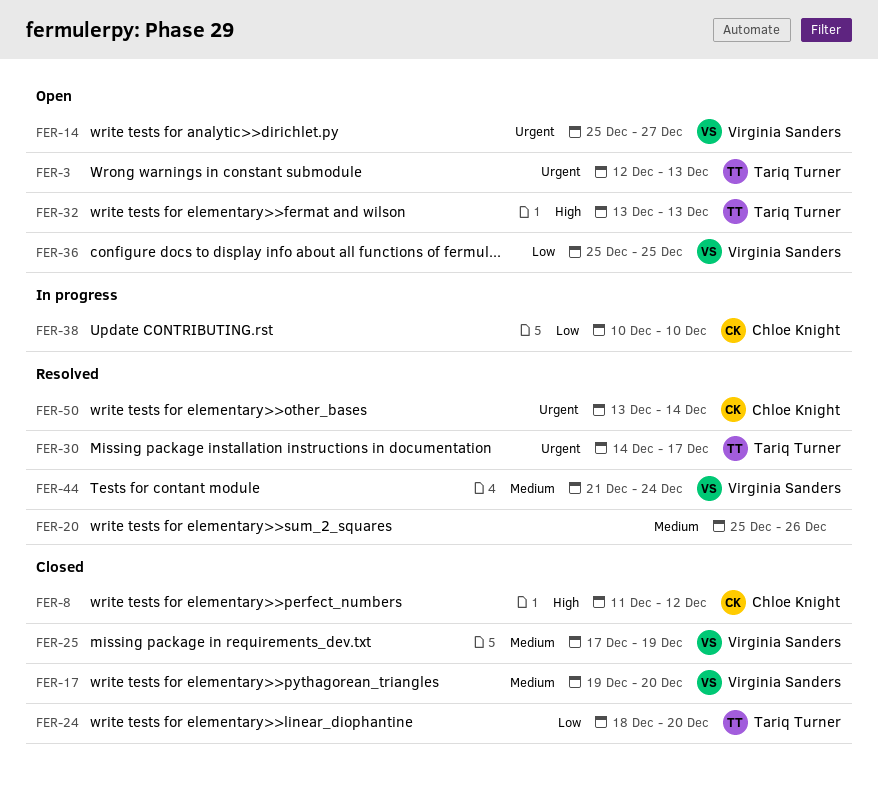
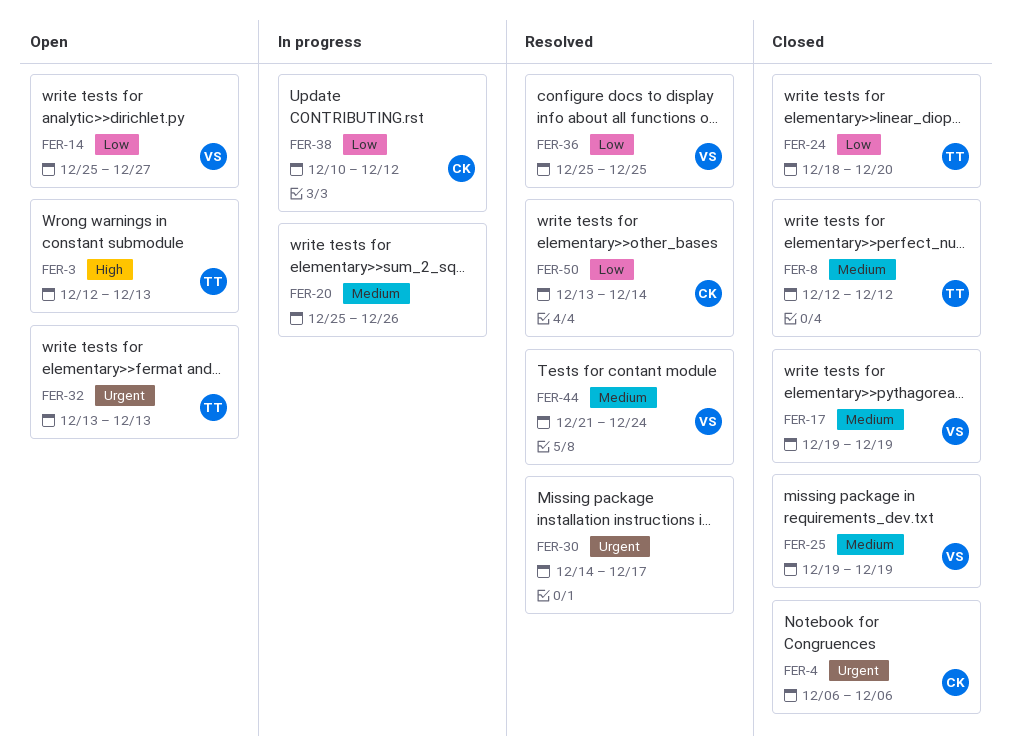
FER-3, priority: Urgent -> High
FER-4: none -> present
FER-8, owner: Chloe Knight -> Tariq Turner
FER-8, priority: High -> Medium
FER-8, start: Dec 11 -> Dec 12
FER-14, priority: Urgent -> Low
FER-17, due: Dec 20 -> Dec 19
FER-20, status: Resolved -> In progress
FER-25, start: Dec 17 -> Dec 19
FER-30, owner: Tariq Turner -> none
FER-32, priority: High -> Urgent
FER-36, status: Open -> Resolved
FER-38, due: Dec 10 -> Dec 12
FER-50, priority: Urgent -> Low

